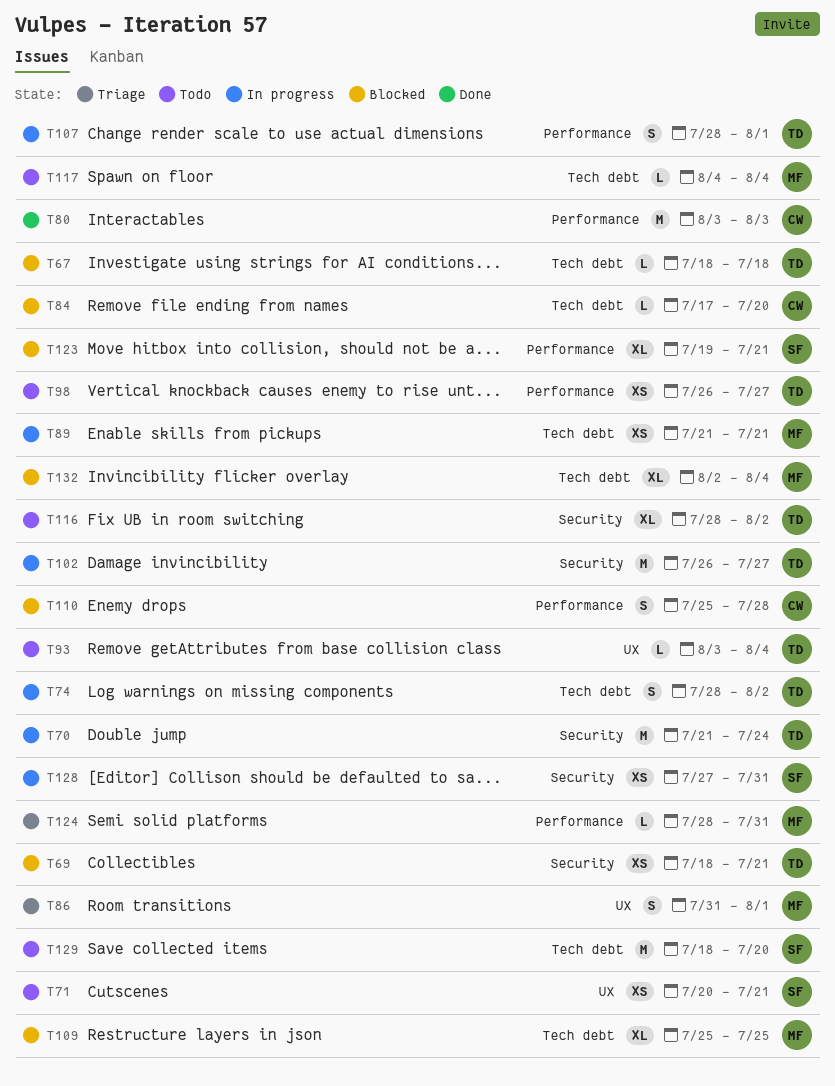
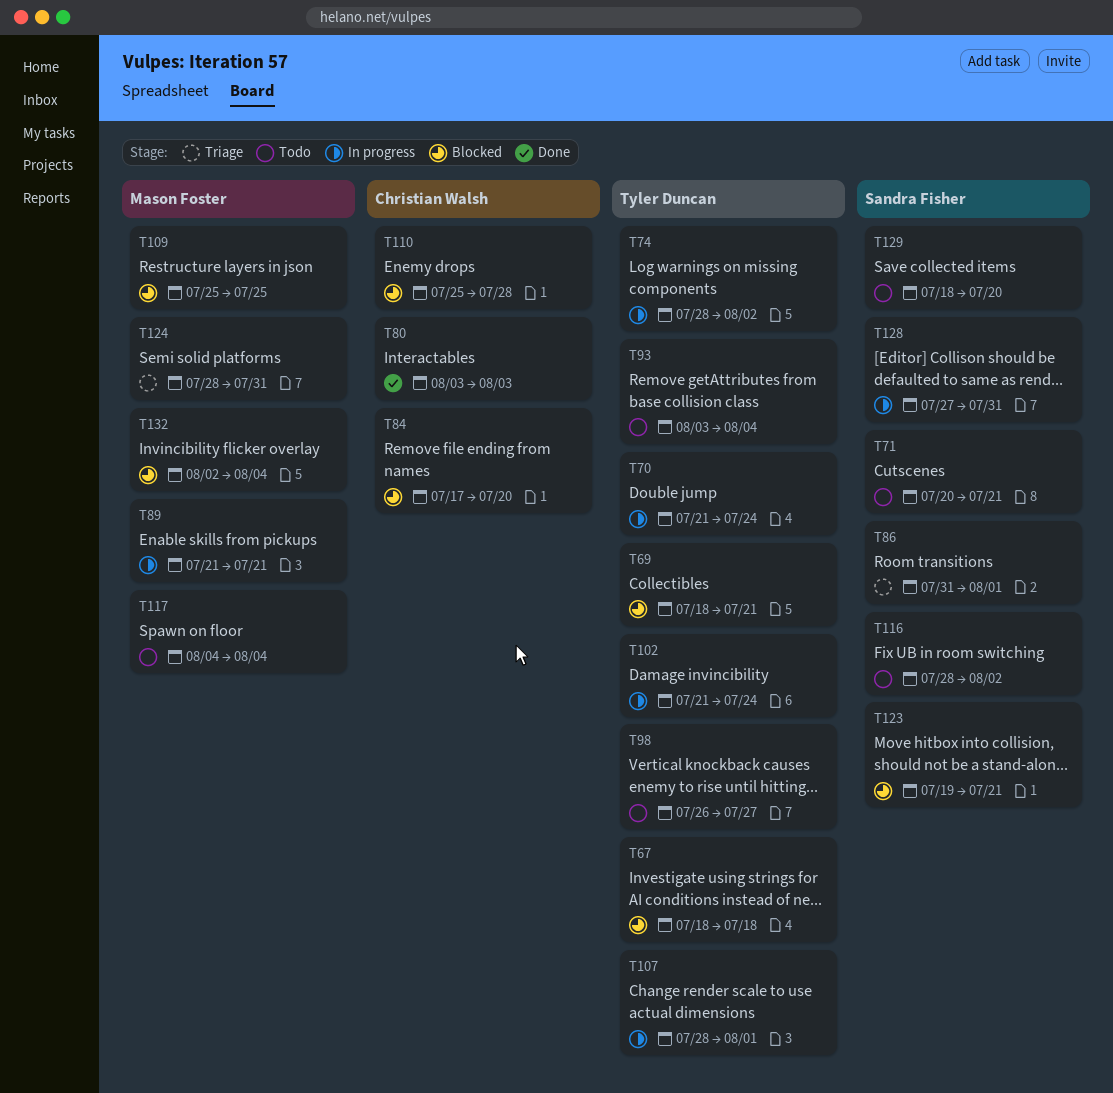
T86, owner: Mason Foster -> Sandra Fisher
T102, start: Jul 26 -> Jul 21
T102, due: Jul 27 -> Jul 24
T116, owner: Tyler Duncan -> Sandra Fisher

